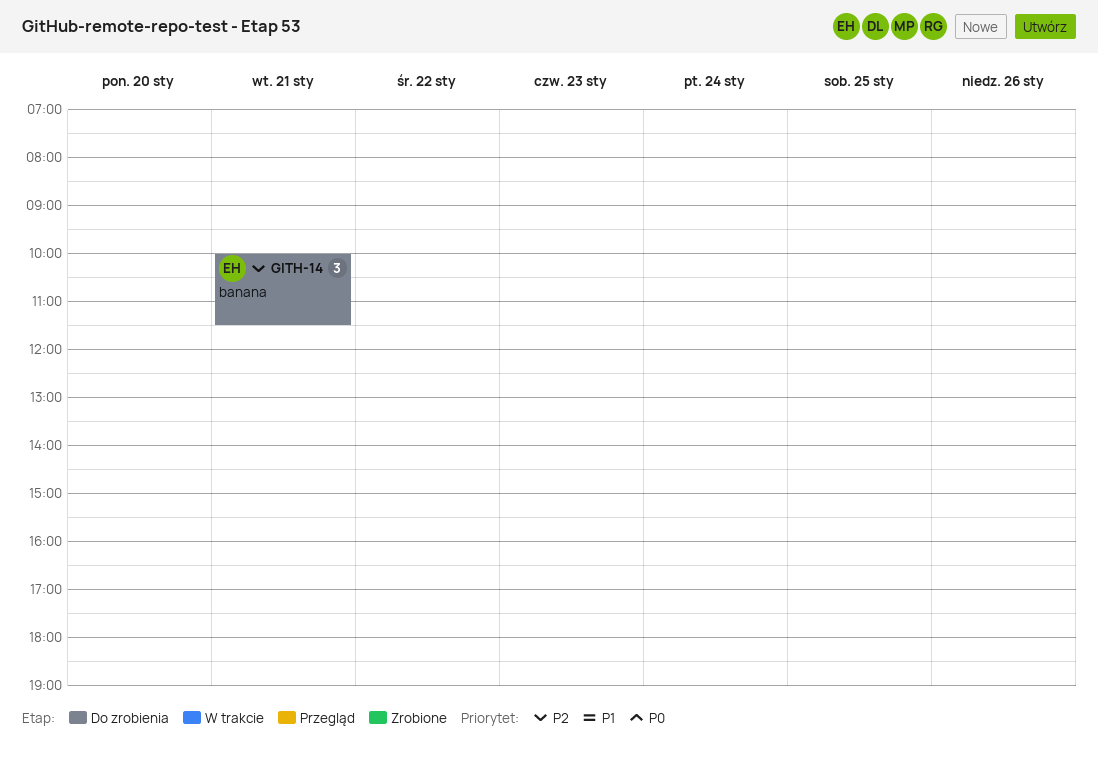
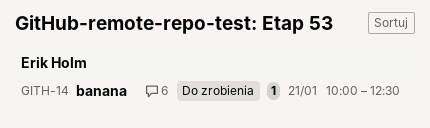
GITH-14, estimate: 3 -> 1
GITH-14, ends: 11:30 -> 12:30

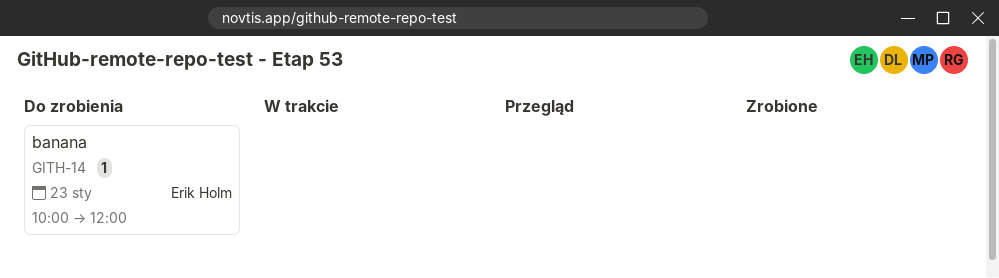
GITH-14, day: Jan 21 -> Jan 23
GITH-14, ends: 12:30 -> 12:00

